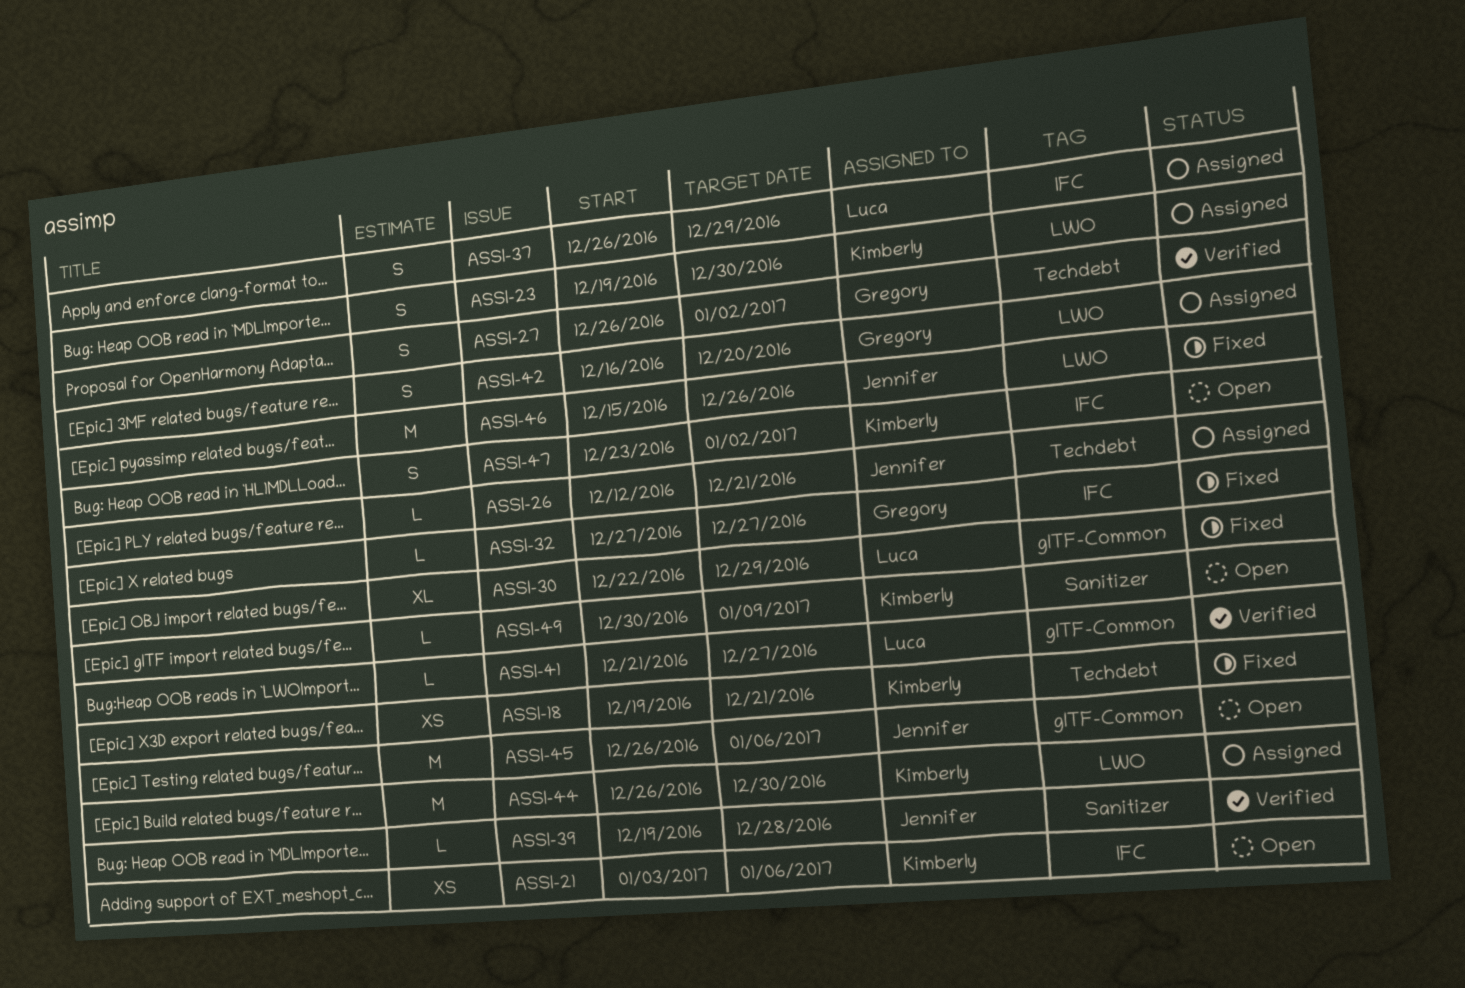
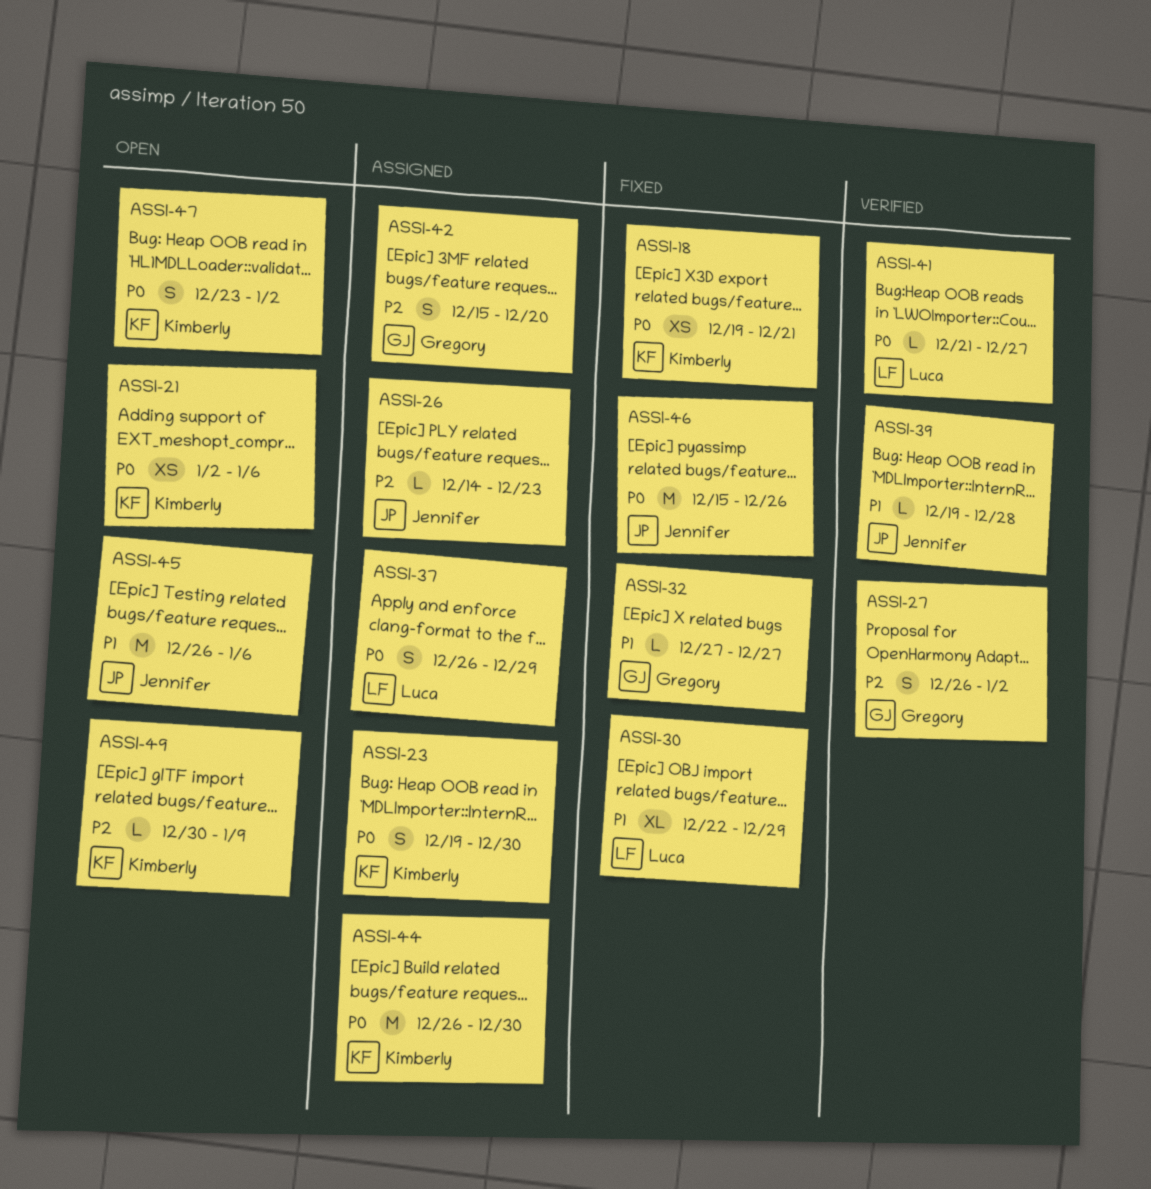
ASSI-21, start: Jan 3 -> Jan 2
ASSI-26, start: Dec 12 -> Dec 14
ASSI-26, due: Dec 21 -> Dec 23
ASSI-42, start: Dec 16 -> Dec 15

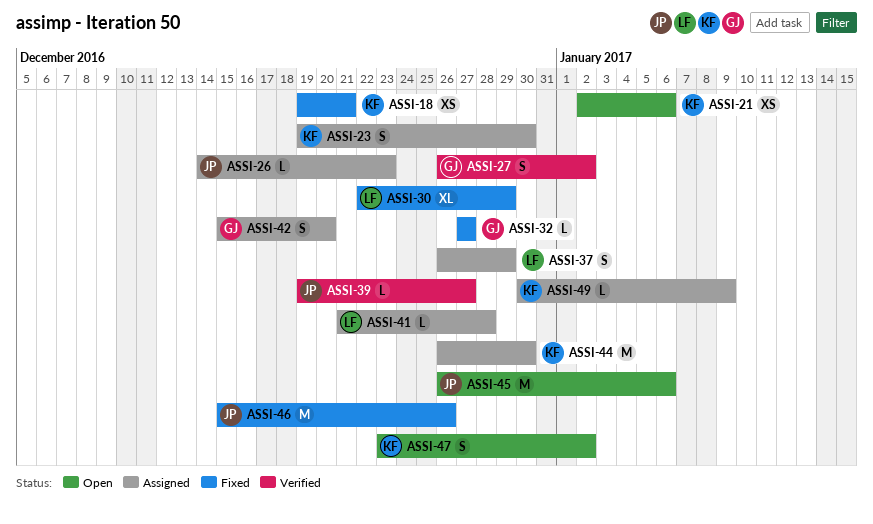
ASSI-39, due: Dec 28 -> Dec 27
ASSI-41, status: Verified -> Assigned
ASSI-41, due: Dec 27 -> Dec 28
ASSI-49, status: Open -> Assigned

